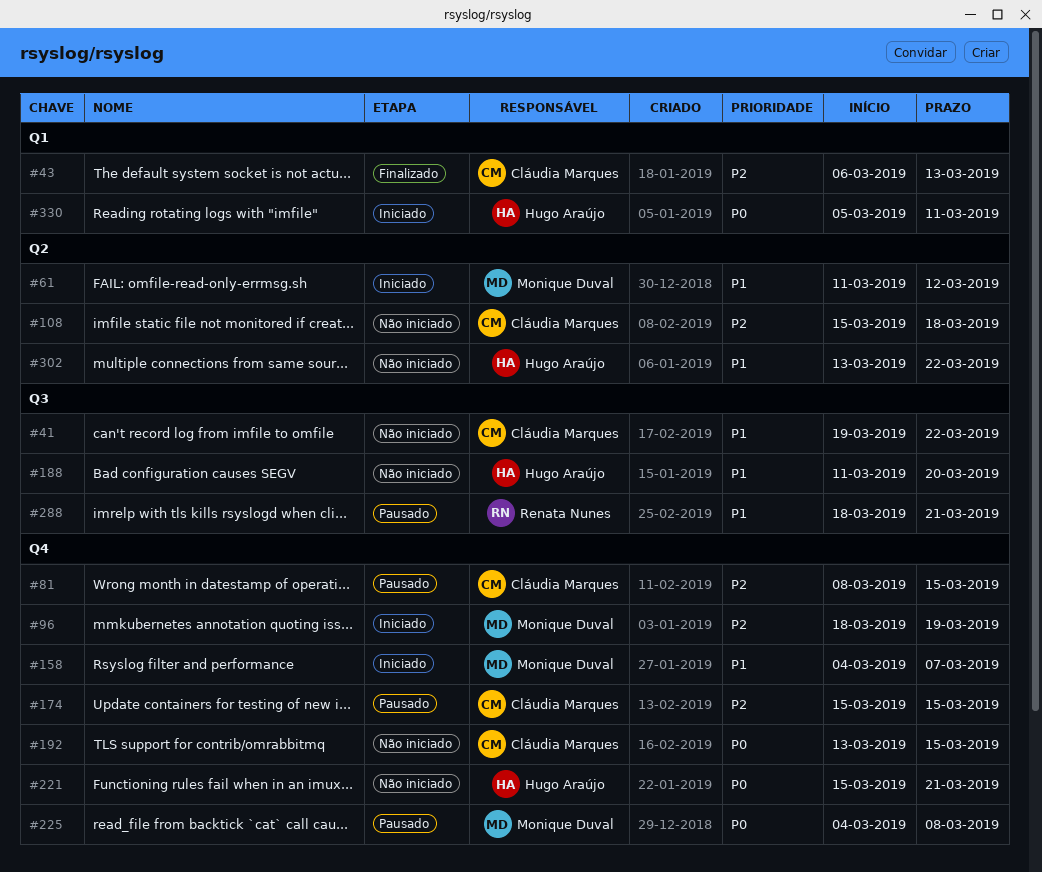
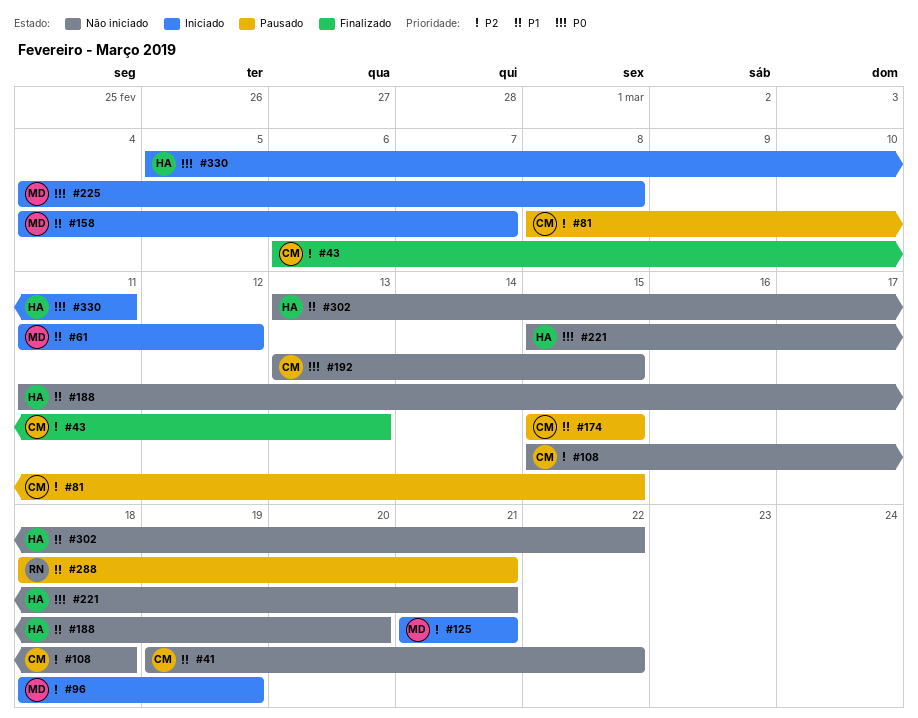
#125: none -> present
#174, priority: P2 -> P1
#225, status: Pausado -> Iniciado

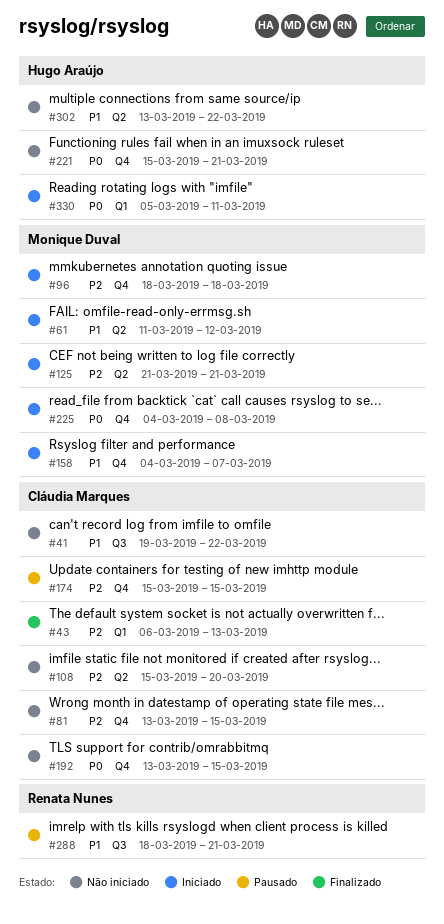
#81, status: Pausado -> Não iniciado
#81, start: Mar 8 -> Mar 13
#96, due: Mar 19 -> Mar 18
#108, due: Mar 18 -> Mar 20
#174, priority: P1 -> P2
#188: present -> none

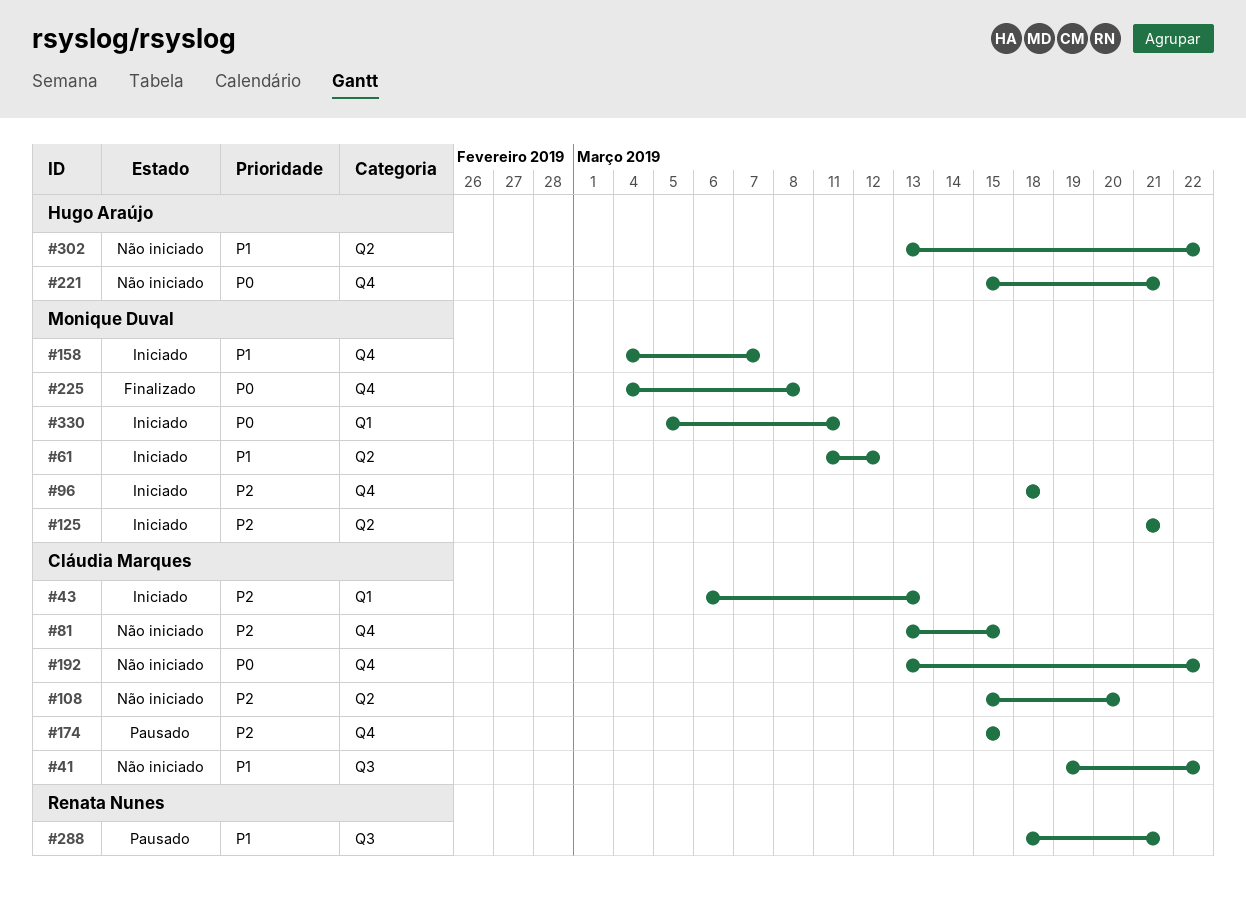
#43, status: Finalizado -> Iniciado
#192, due: Mar 15 -> Mar 22
#225, status: Iniciado -> Finalizado
#330, owner: Hugo Araújo -> Monique Duval

